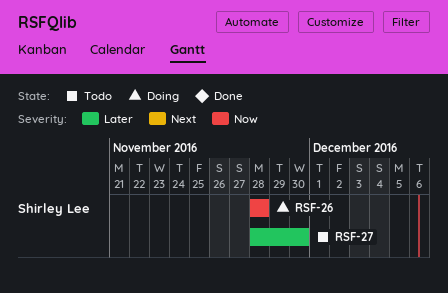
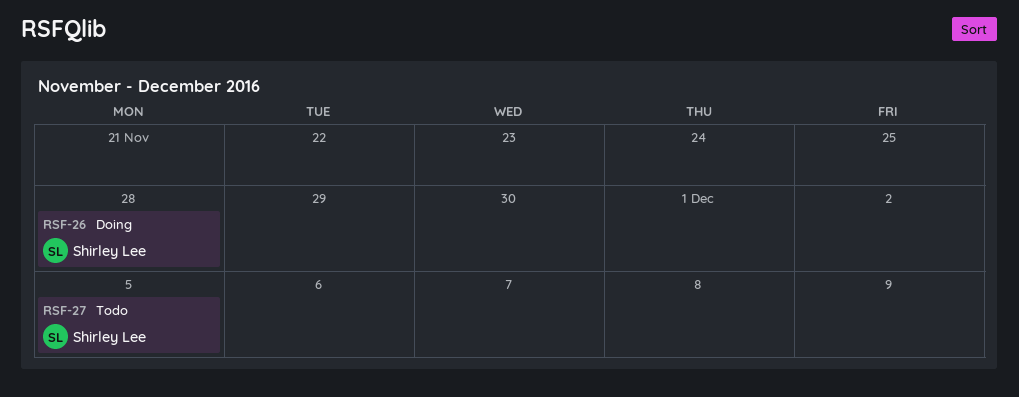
RSF-27, due: Nov 30 -> Dec 5

